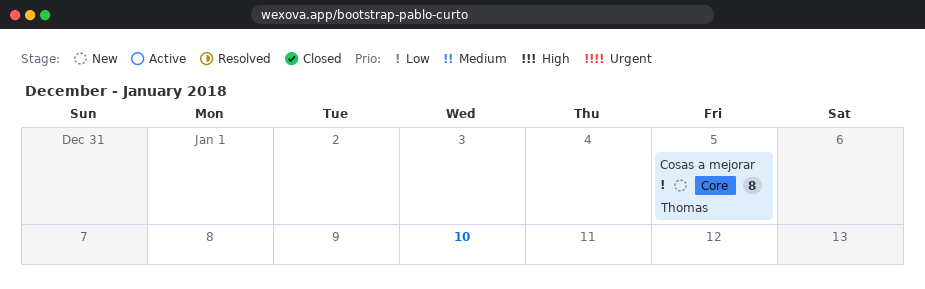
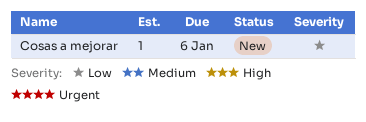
Cosas a mejorar, estimate: 8 -> 1
Cosas a mejorar, due: Jan 5 -> Jan 6

